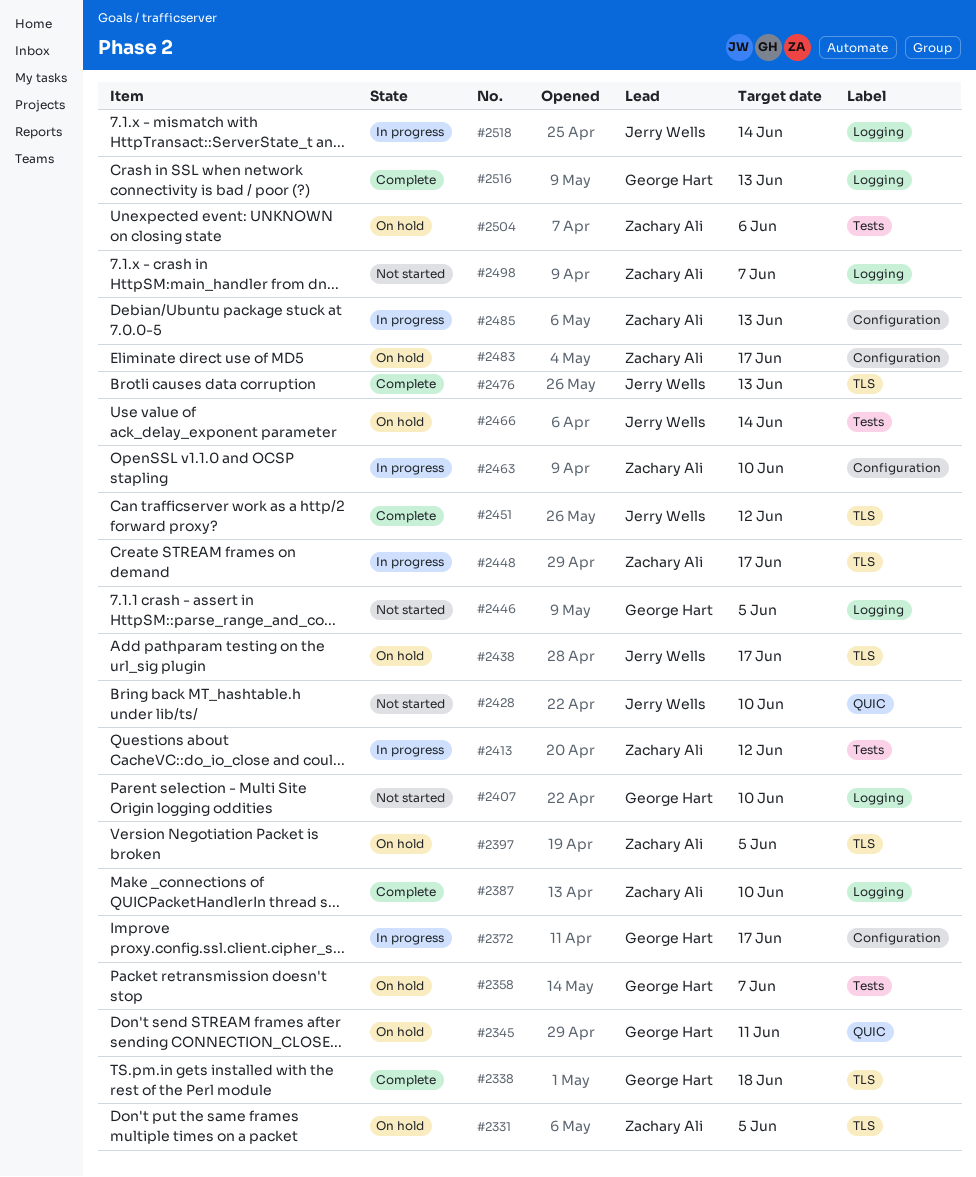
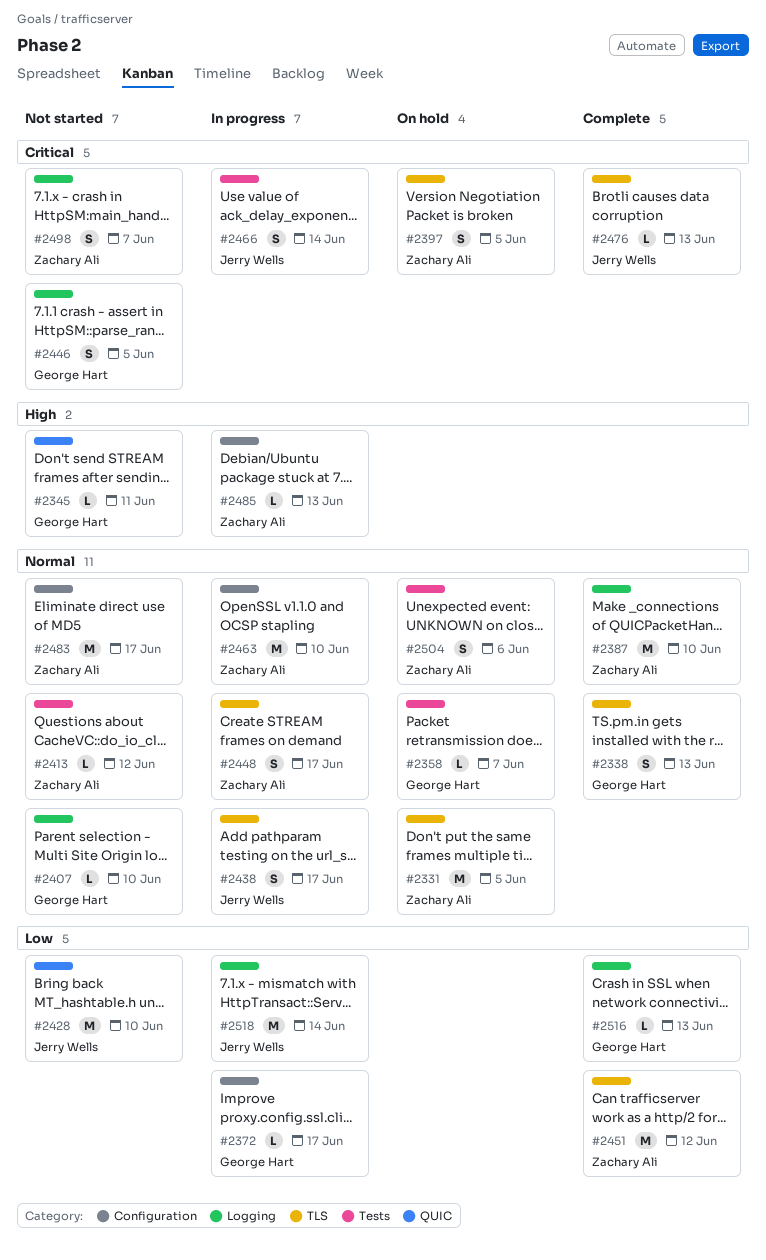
#2338, due: Jun 18 -> Jun 13
#2345, status: On hold -> Not started
#2413, status: In progress -> Not started
#2438, status: On hold -> In progress
#2451, owner: Jerry Wells -> Zachary Ali
#2466, status: On hold -> In progress
#2483, status: On hold -> Not started

